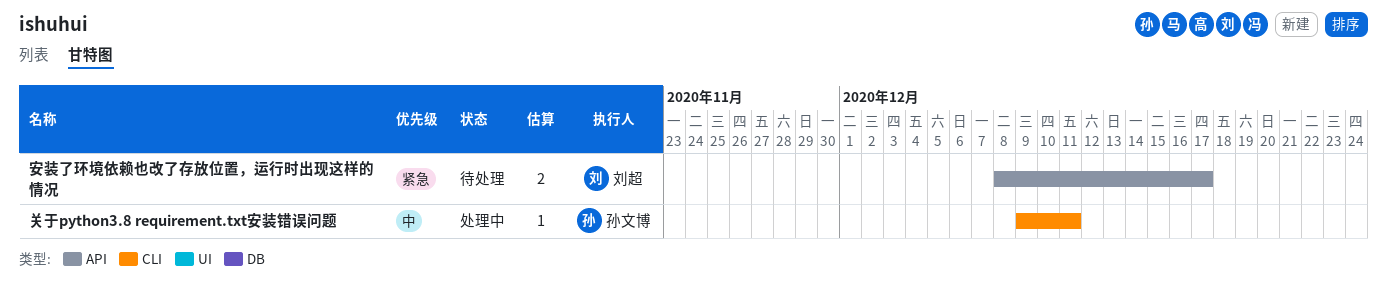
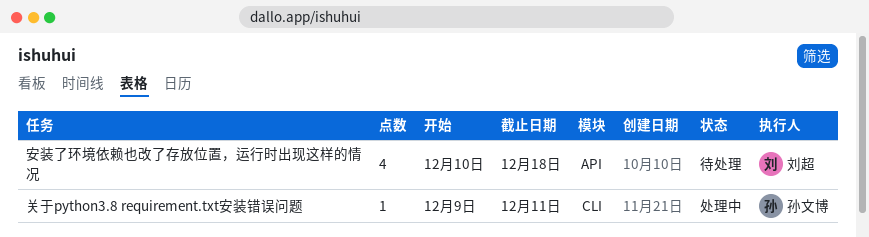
安装了环境依赖也改了存放位置，运行时出现这样的情况, estimate: 2 -> 4
安装了环境依赖也改了存放位置，运行时出现这样的情况, start: Dec 8 -> Dec 10
安装了环境依赖也改了存放位置，运行时出现这样的情况, due: Dec 17 -> Dec 18

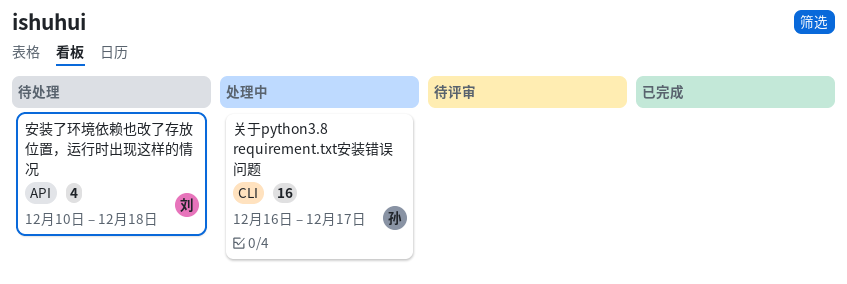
关于python3.8 requirement.txt安装错误问题, estimate: 1 -> 16
关于python3.8 requirement.txt安装错误问题, start: Dec 9 -> Dec 16
关于python3.8 requirement.txt安装错误问题, due: Dec 11 -> Dec 17

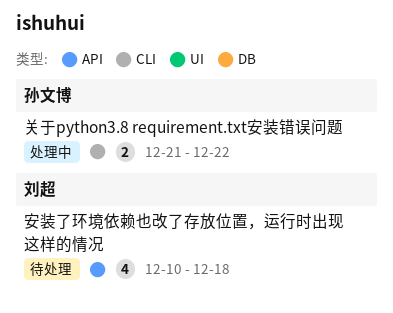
关于python3.8 requirement.txt安装错误问题, estimate: 16 -> 2
关于python3.8 requirement.txt安装错误问题, start: Dec 16 -> Dec 21
关于python3.8 requirement.txt安装错误问题, due: Dec 17 -> Dec 22

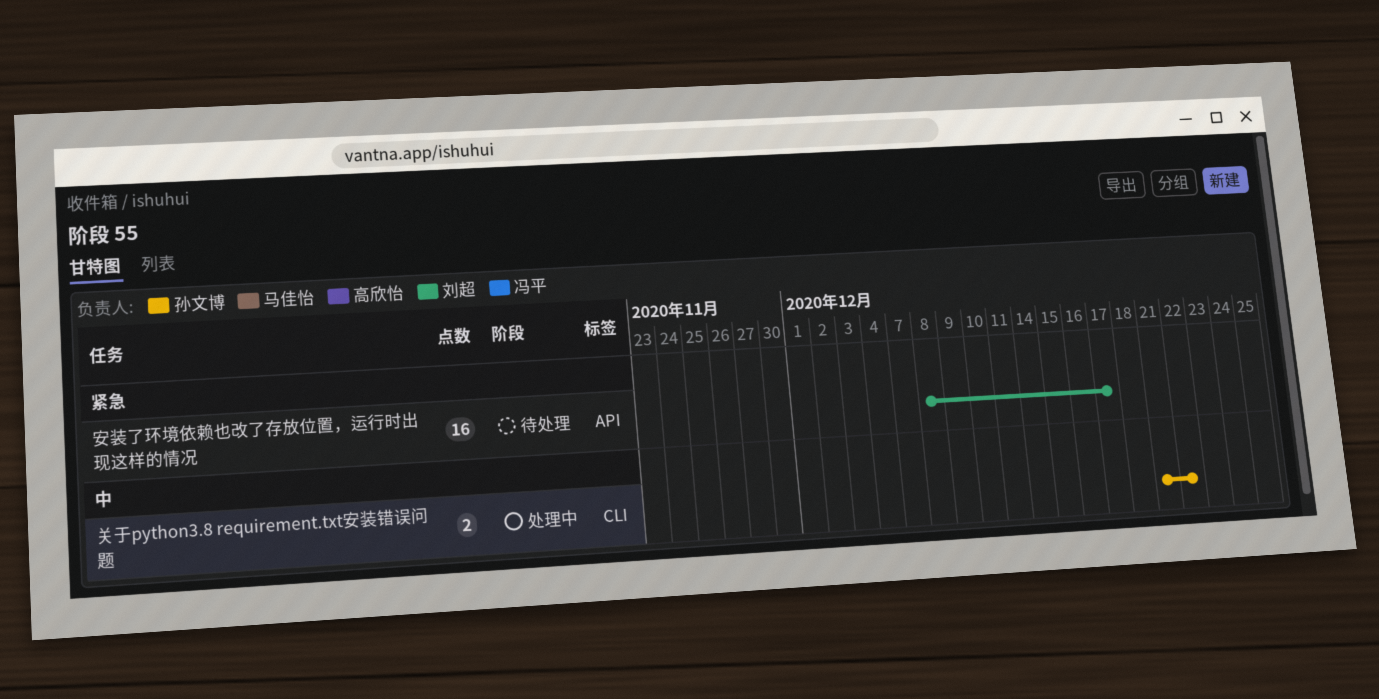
安装了环境依赖也改了存放位置，运行时出现这样的情况, estimate: 4 -> 16
安装了环境依赖也改了存放位置，运行时出现这样的情况, start: Dec 10 -> Dec 8
安装了环境依赖也改了存放位置，运行时出现这样的情况, due: Dec 18 -> Dec 17

